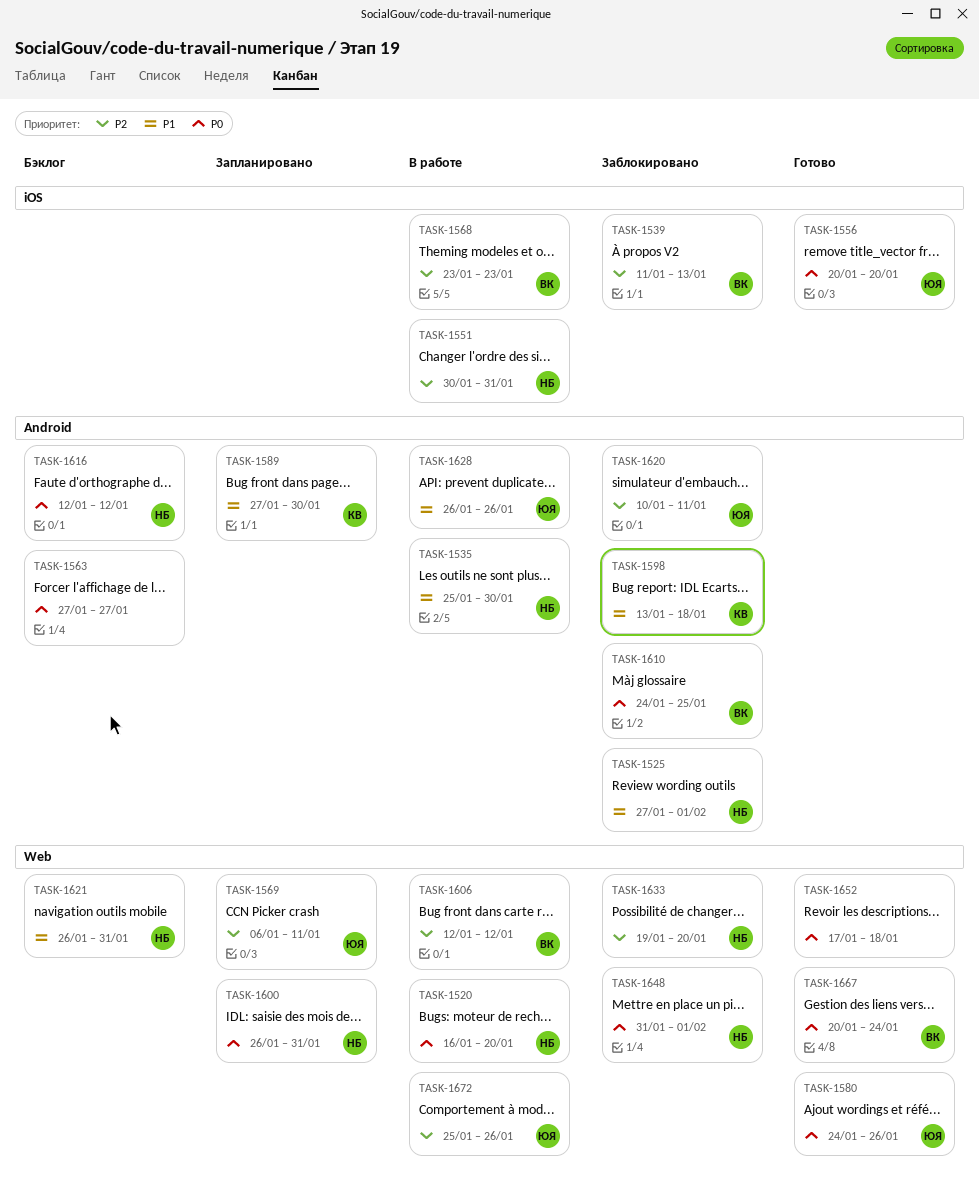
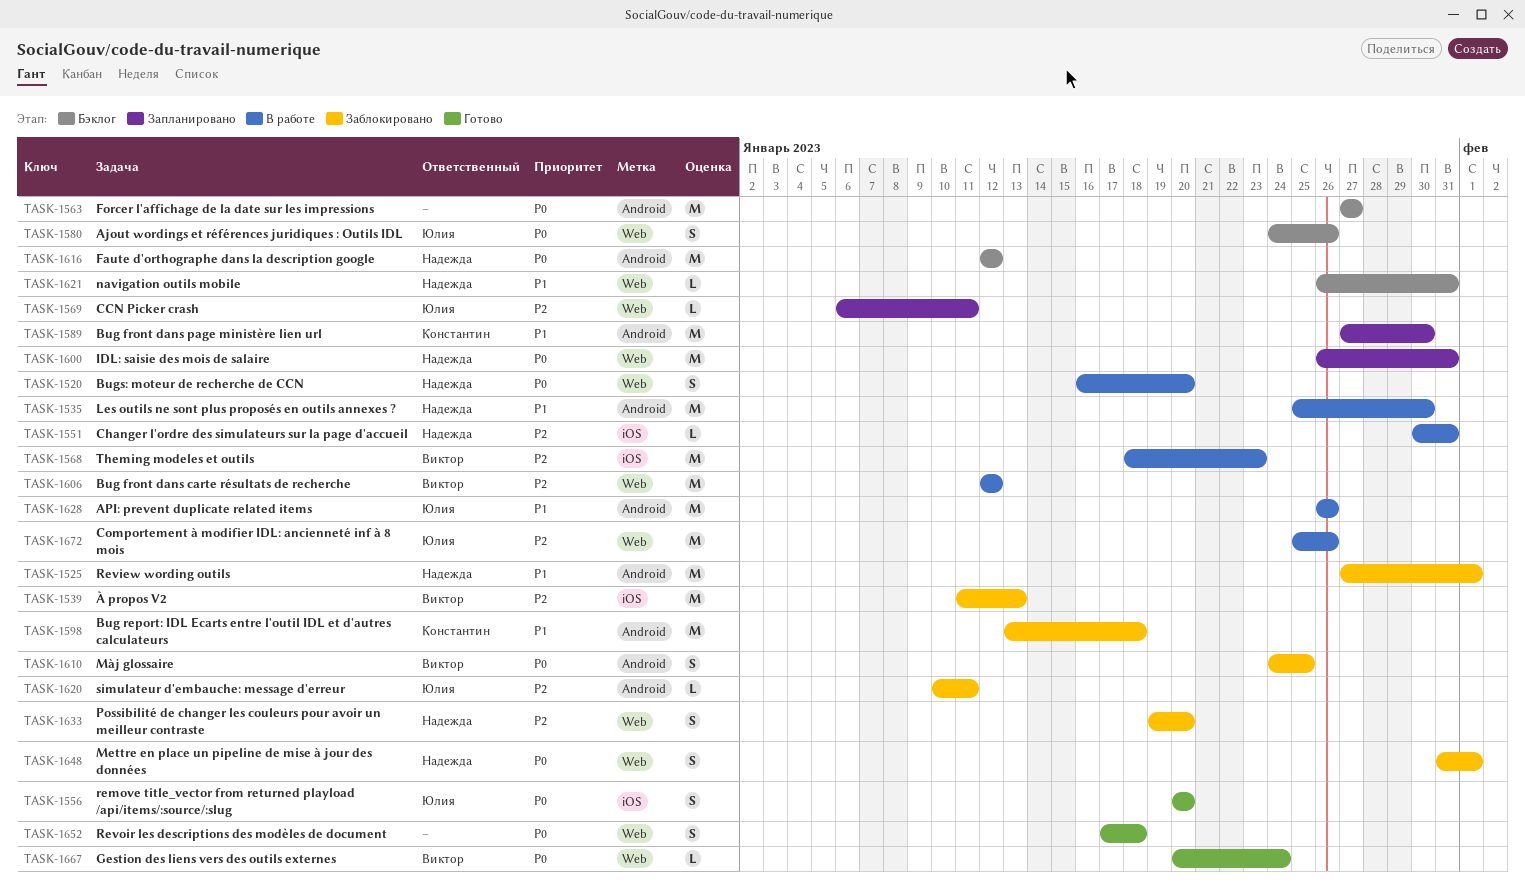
TASK-1568, start: Jan 23 -> Jan 18
TASK-1580, status: Готово -> Бэклог

